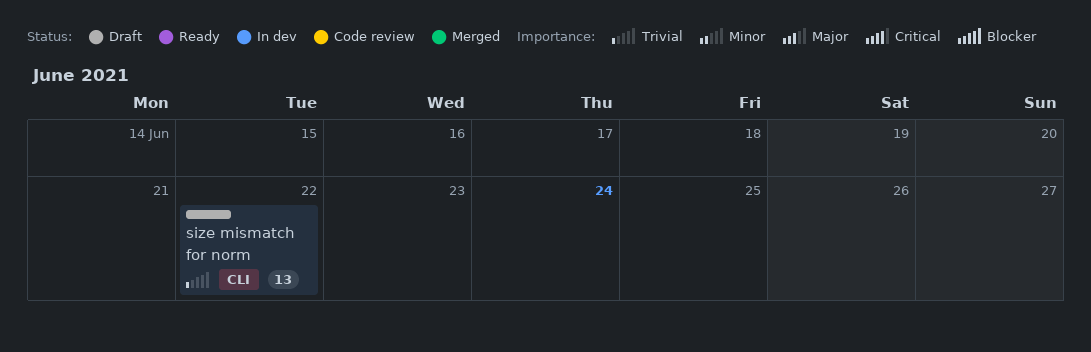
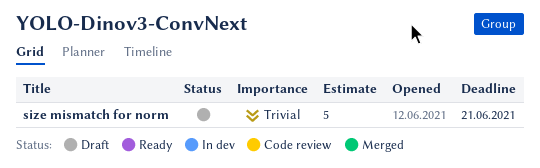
size mismatch for norm, estimate: 13 -> 5
size mismatch for norm, due: Jun 22 -> Jun 21

